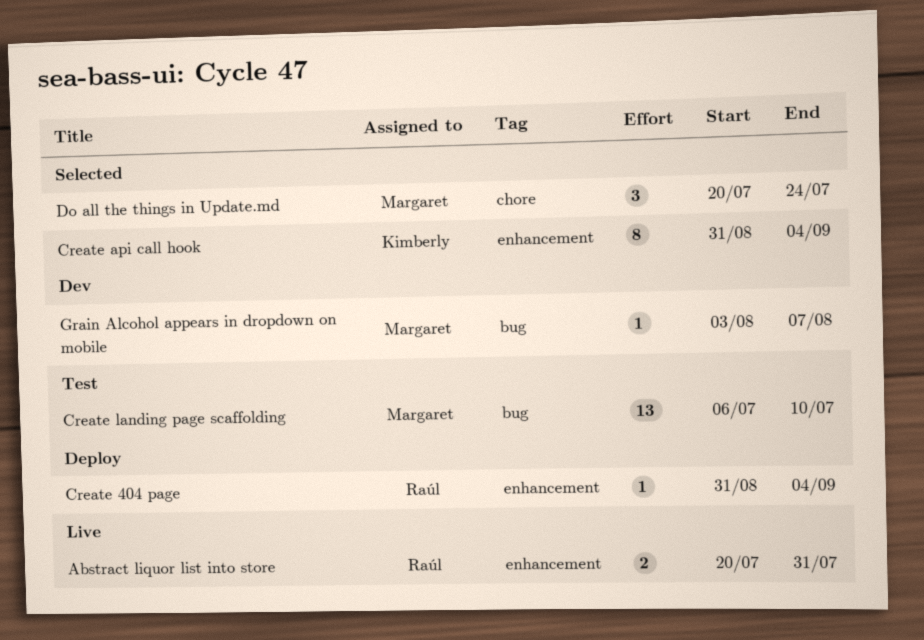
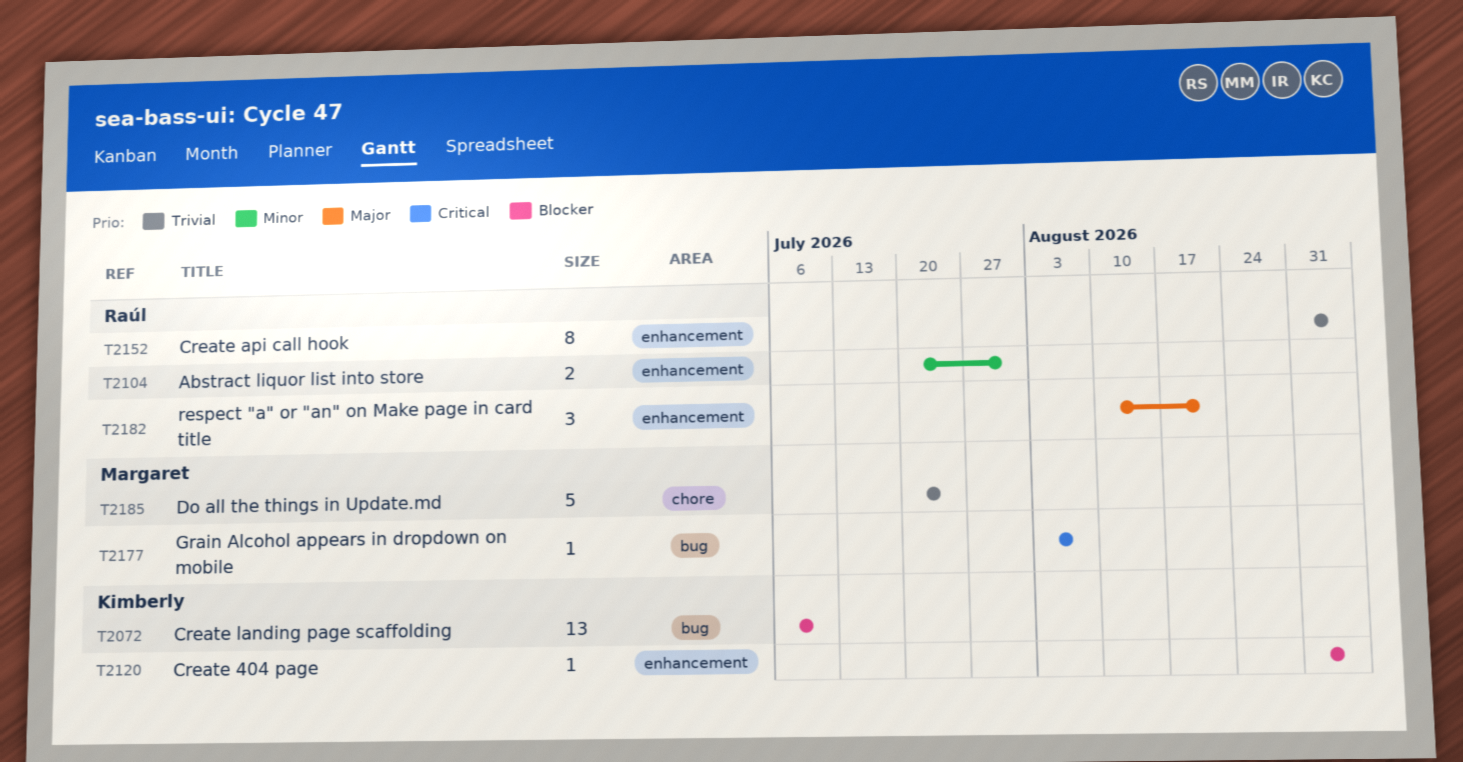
Create 404 page, owner: Raúl -> Kimberly
Create api call hook, owner: Kimberly -> Raúl
Create landing page scaffolding, owner: Margaret -> Kimberly
Do all the things in Update.md, estimate: 3 -> 5
respect "a" or "an" on Make page in card title: none -> present

